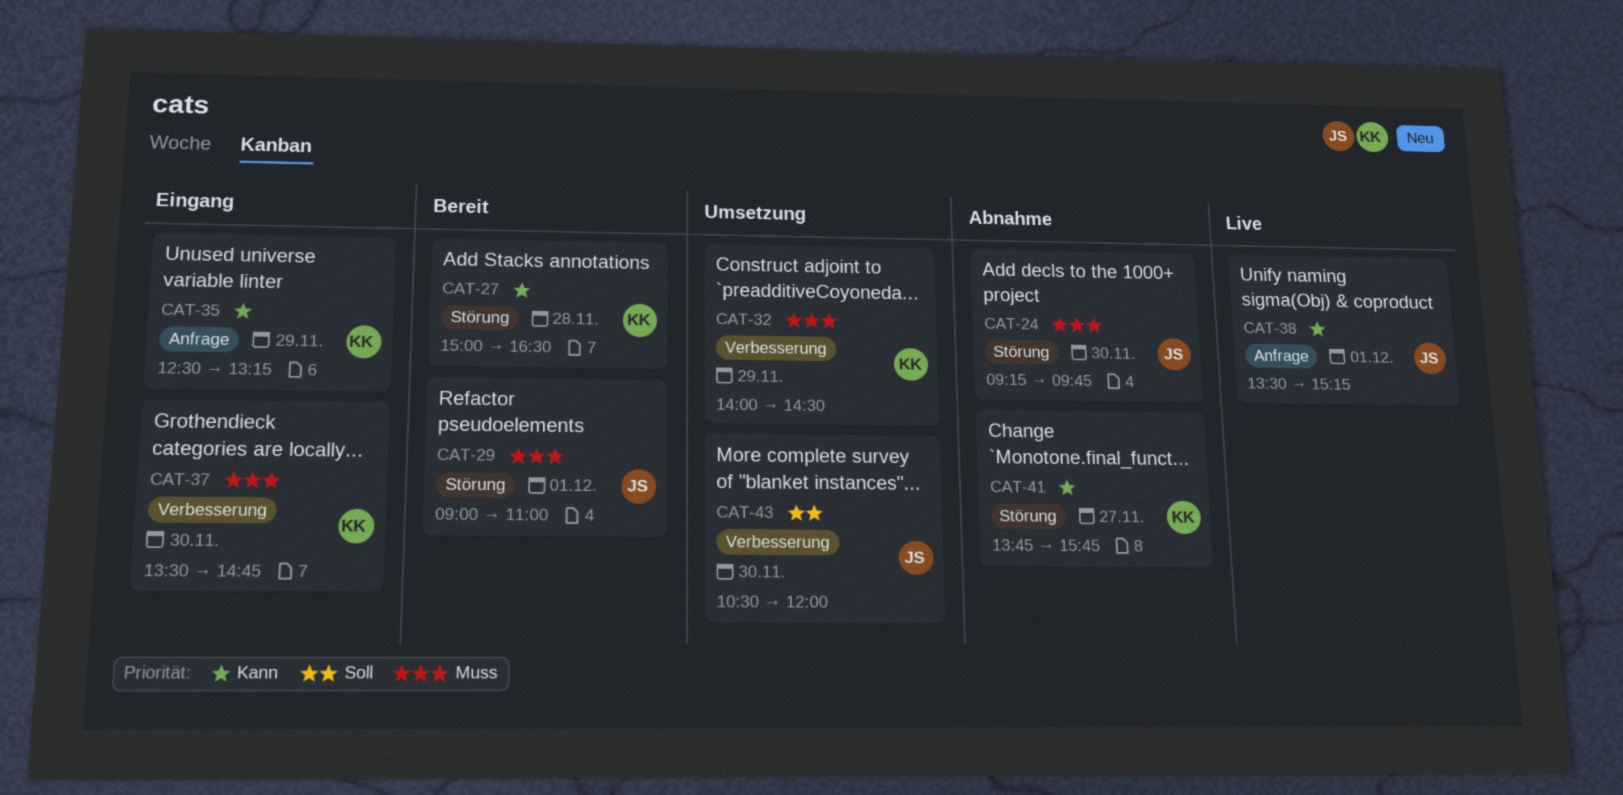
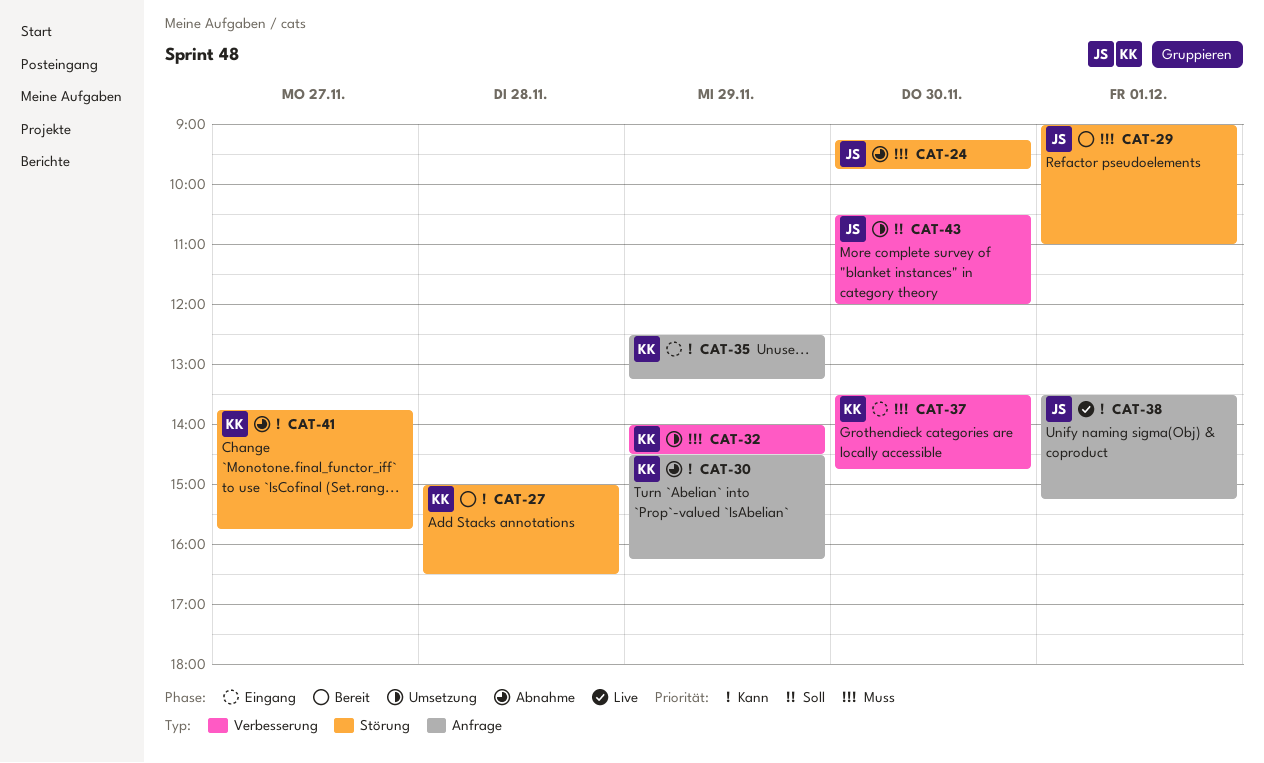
CAT-30: none -> present

